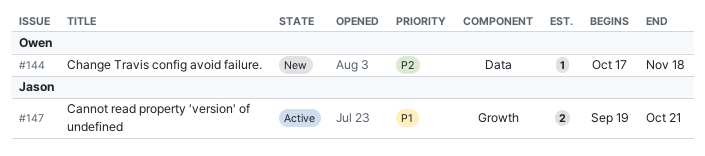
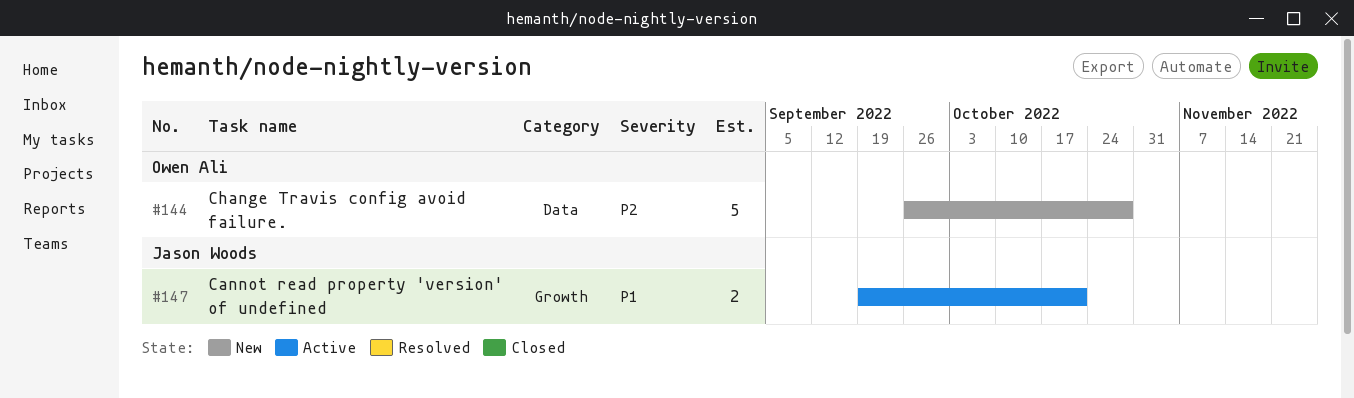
#144, estimate: 1 -> 5
#144, start: Oct 17 -> Sep 26
#144, due: Nov 18 -> Oct 28

